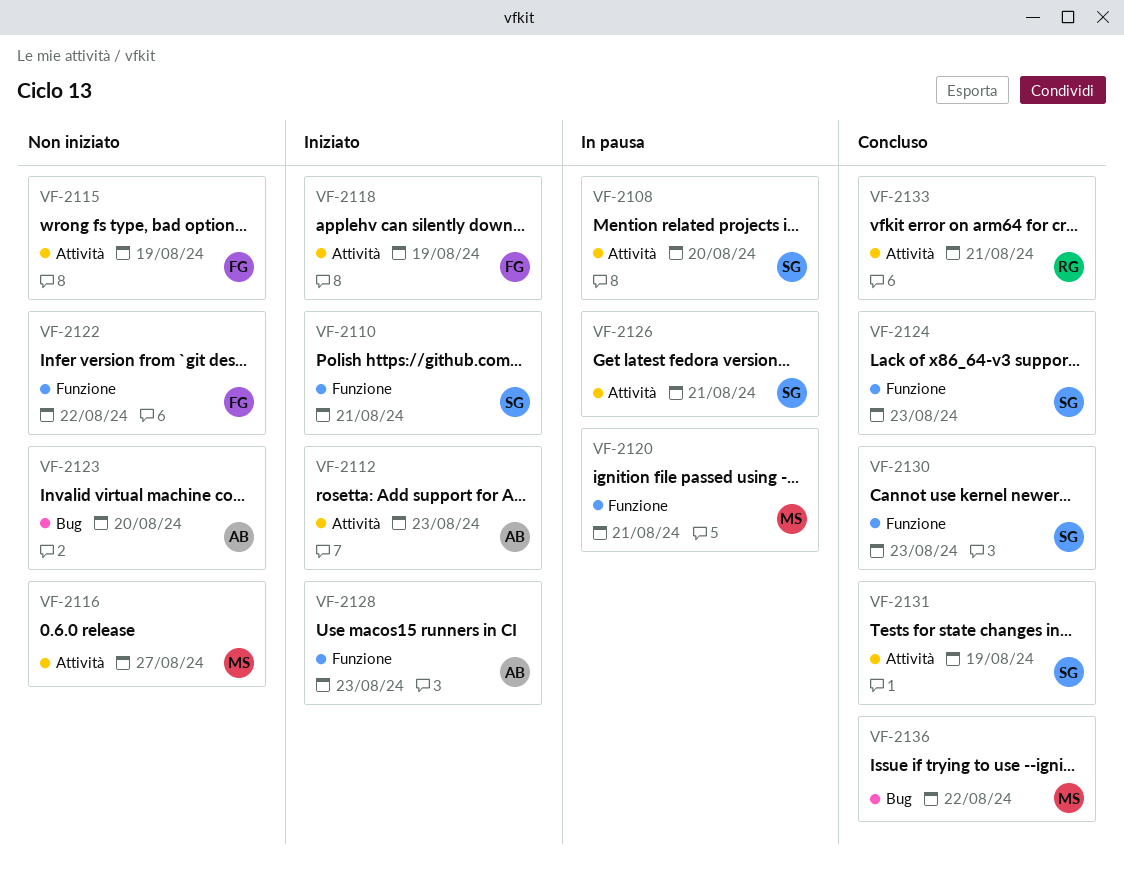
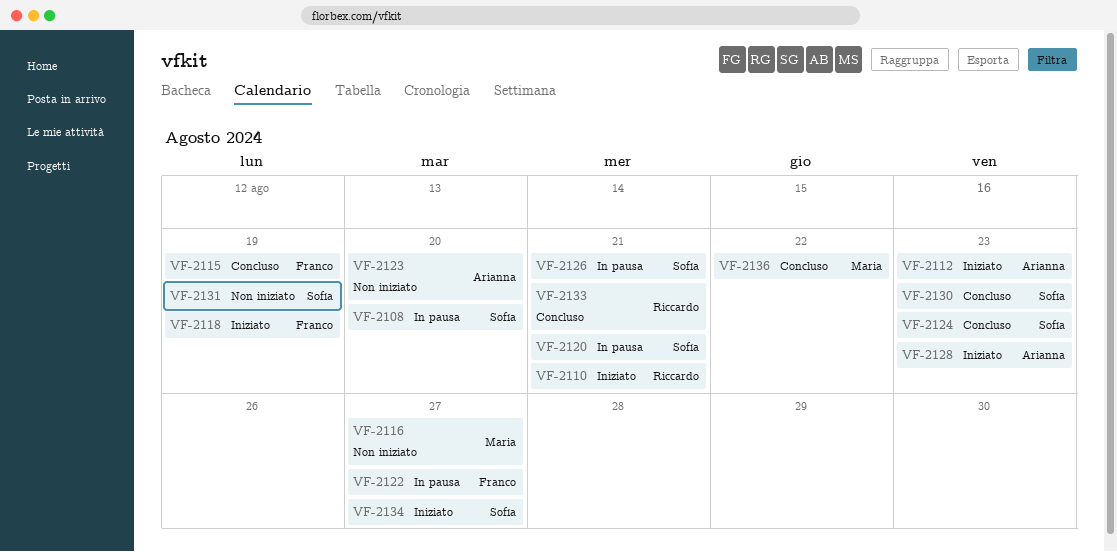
VF-2110, owner: Sofía -> Riccardo
VF-2115, status: Non iniziato -> Concluso
VF-2120, owner: Maria -> Sofía
VF-2122, status: Non iniziato -> In pausa
VF-2122, due: Aug 22 -> Aug 27
VF-2131, status: Concluso -> Non iniziato
VF-2134: none -> present

